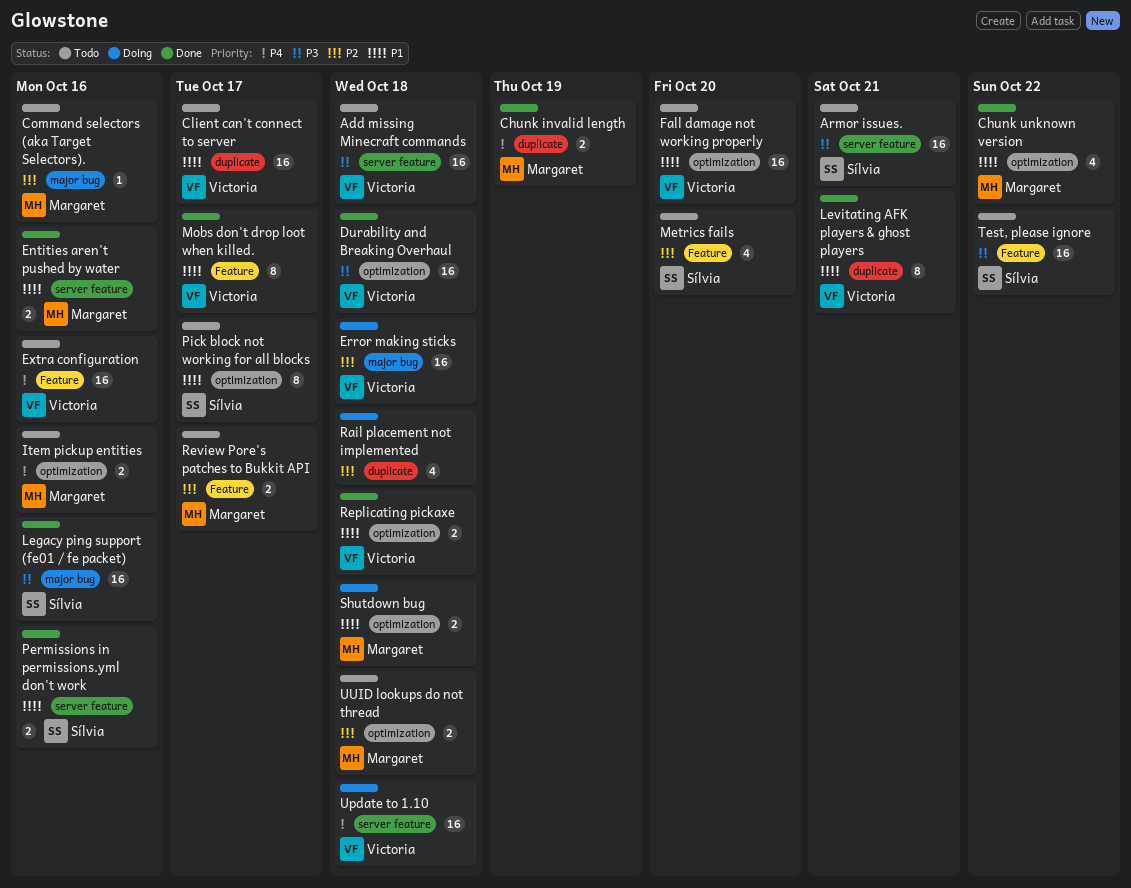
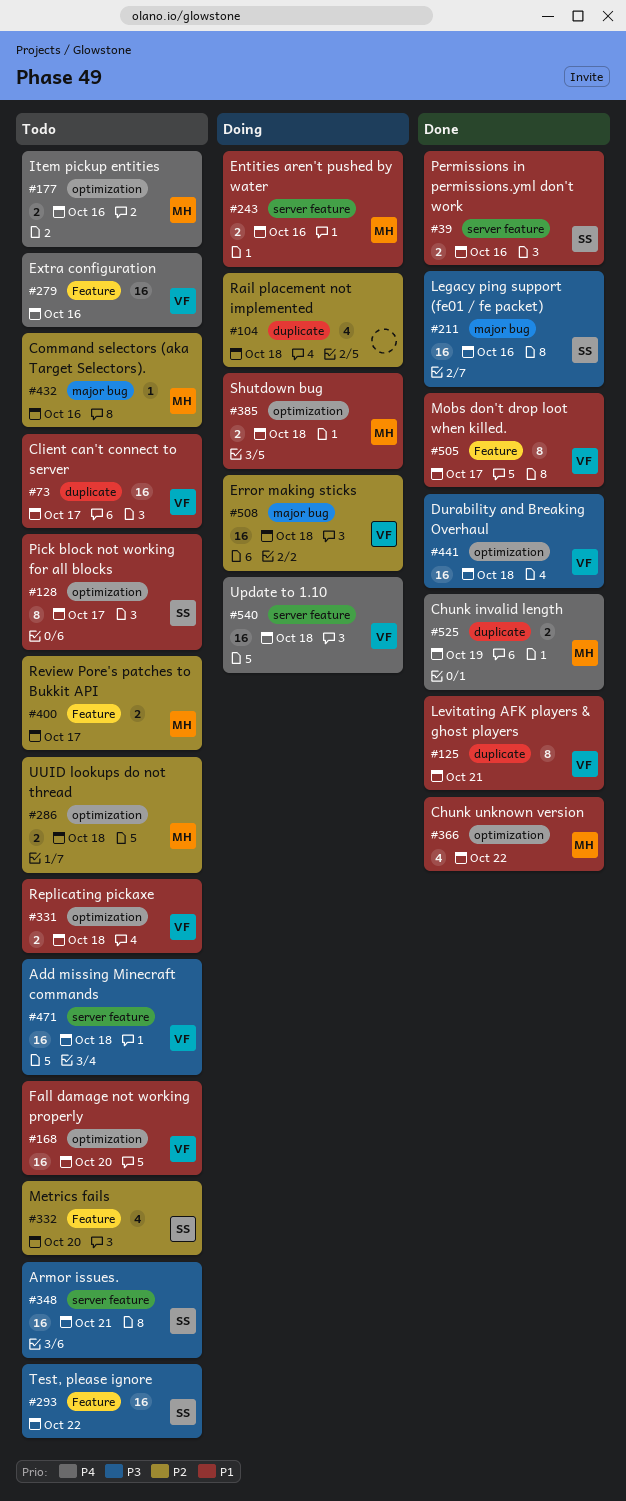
Entities aren't pushed by water, status: Done -> Doing
Replicating pickaxe, status: Done -> Todo

